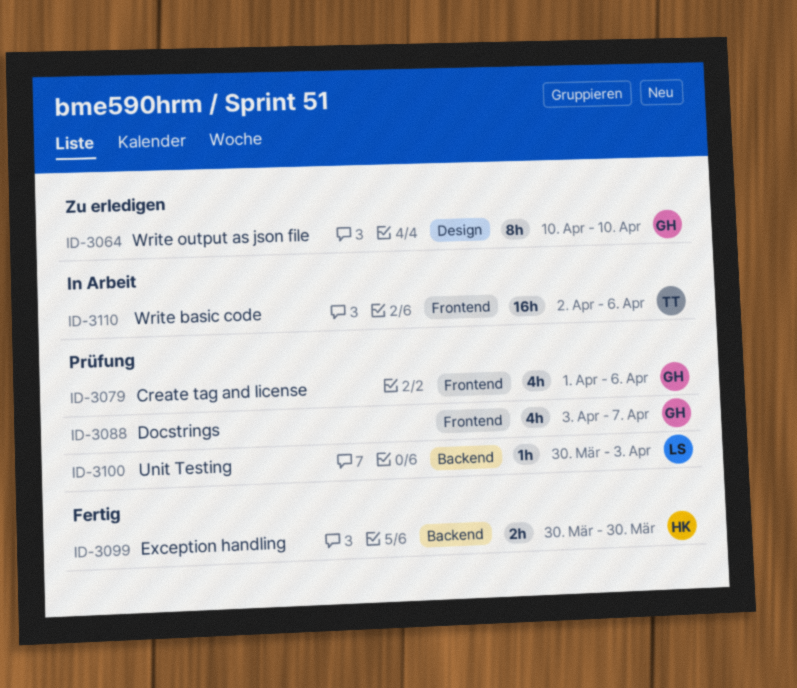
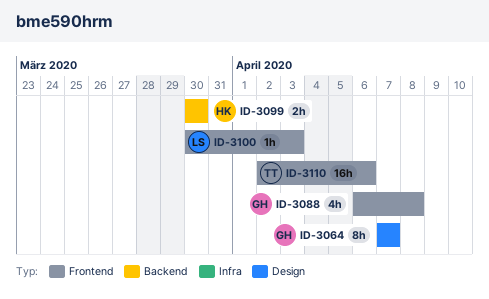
ID-3064, start: Apr 10 -> Apr 7
ID-3064, due: Apr 10 -> Apr 7
ID-3079: present -> none
ID-3088, start: Apr 3 -> Apr 6
ID-3088, due: Apr 7 -> Apr 8
ID-3100, label: Backend -> Frontend

